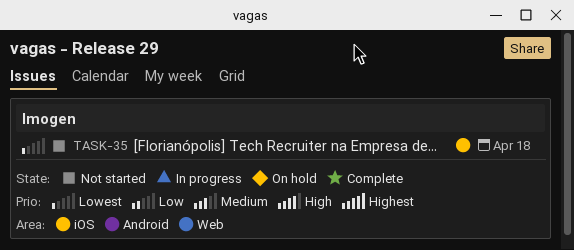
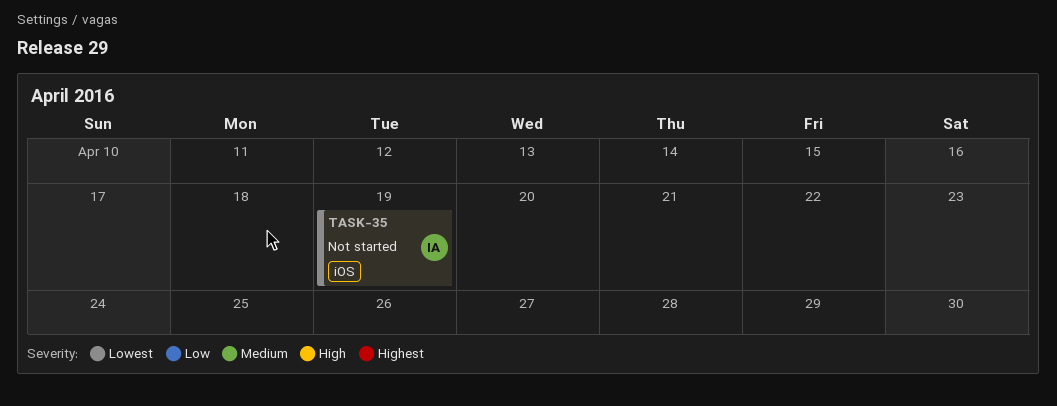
TASK-35, due: Apr 18 -> Apr 19

